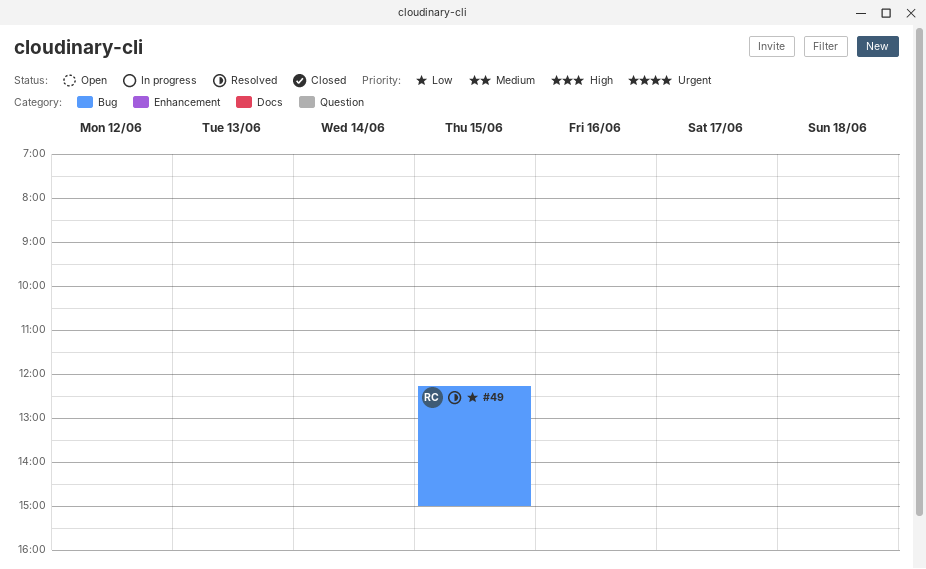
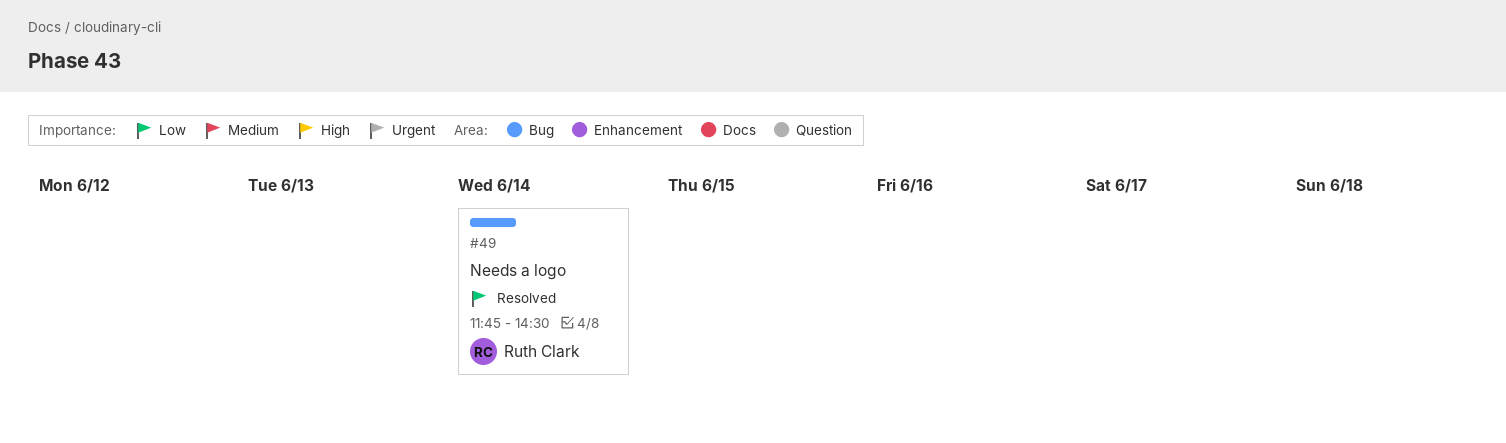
#49, day: Jun 15 -> Jun 14
#49, begins: 12:15 -> 11:45
#49, ends: 15:00 -> 14:30

